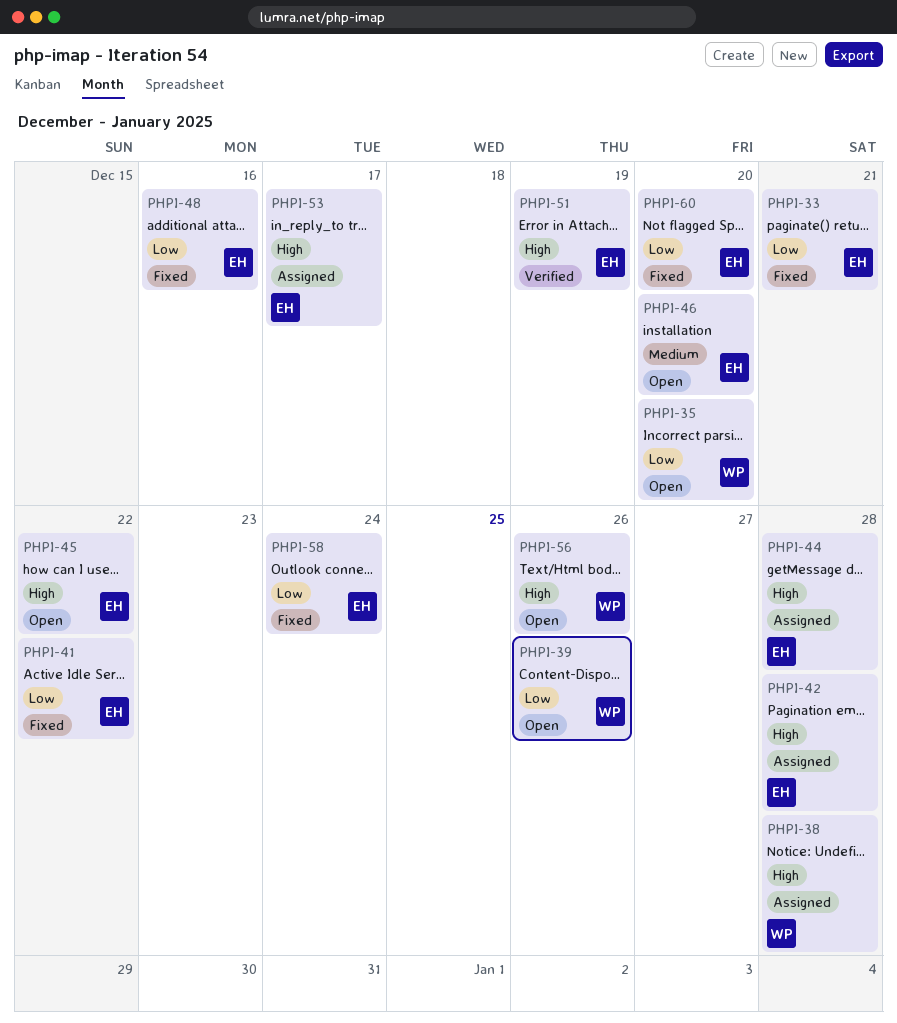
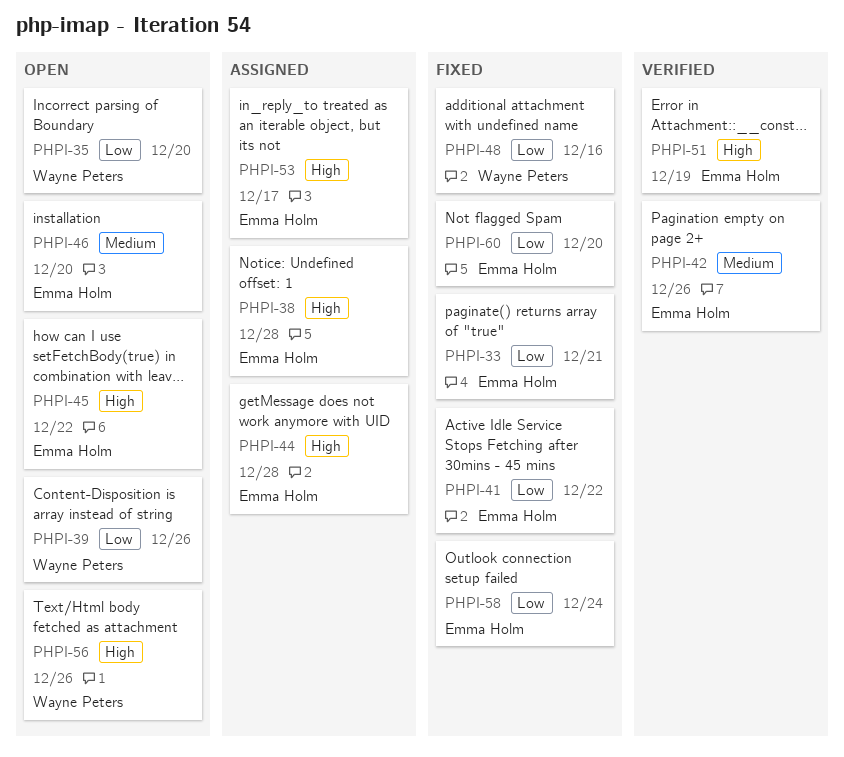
PHPI-38, owner: Wayne Peters -> Emma Holm
PHPI-42, status: Assigned -> Verified
PHPI-42, priority: High -> Medium
PHPI-42, due: Dec 28 -> Dec 26
PHPI-48, owner: Emma Holm -> Wayne Peters

